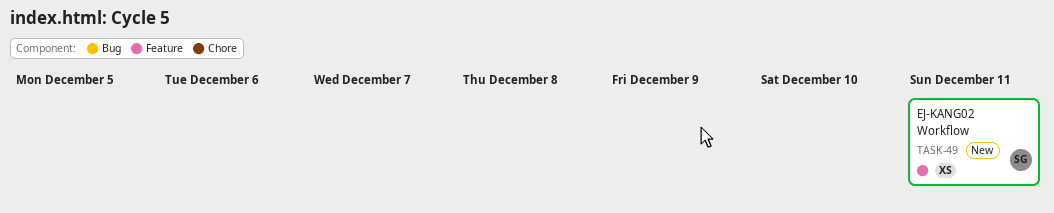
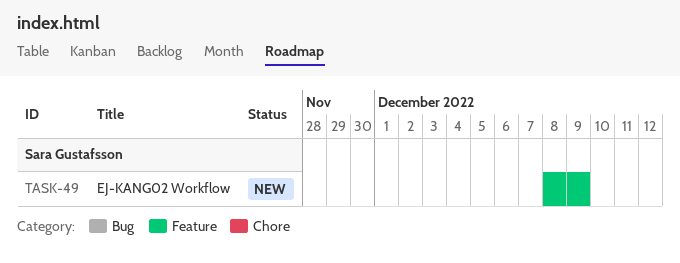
TASK-49, due: Dec 11 -> Dec 9

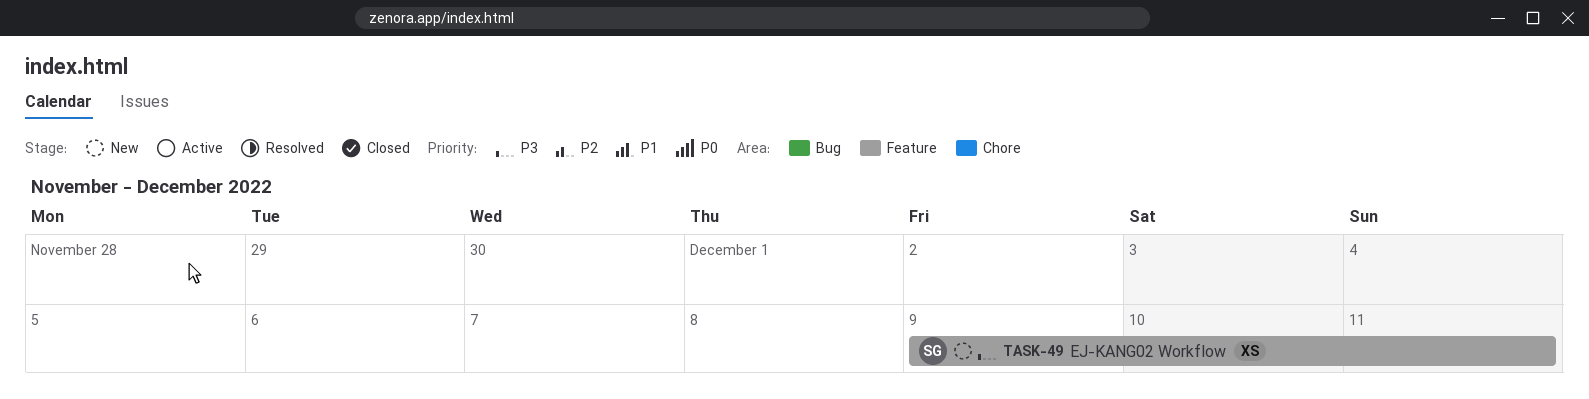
TASK-49, start: Dec 8 -> Dec 9
TASK-49, due: Dec 9 -> Dec 11

